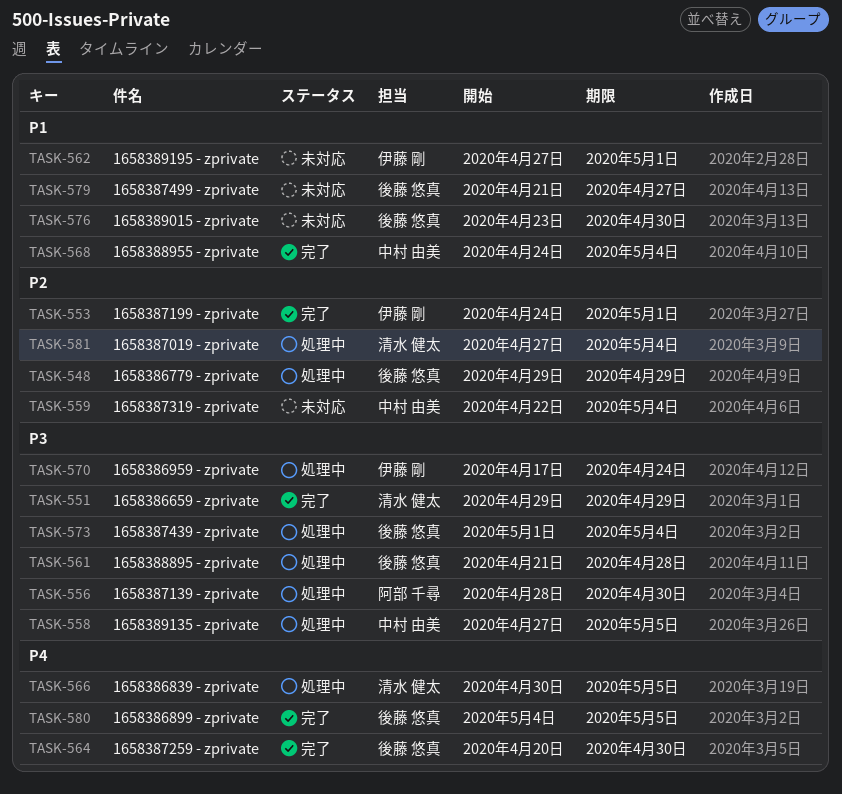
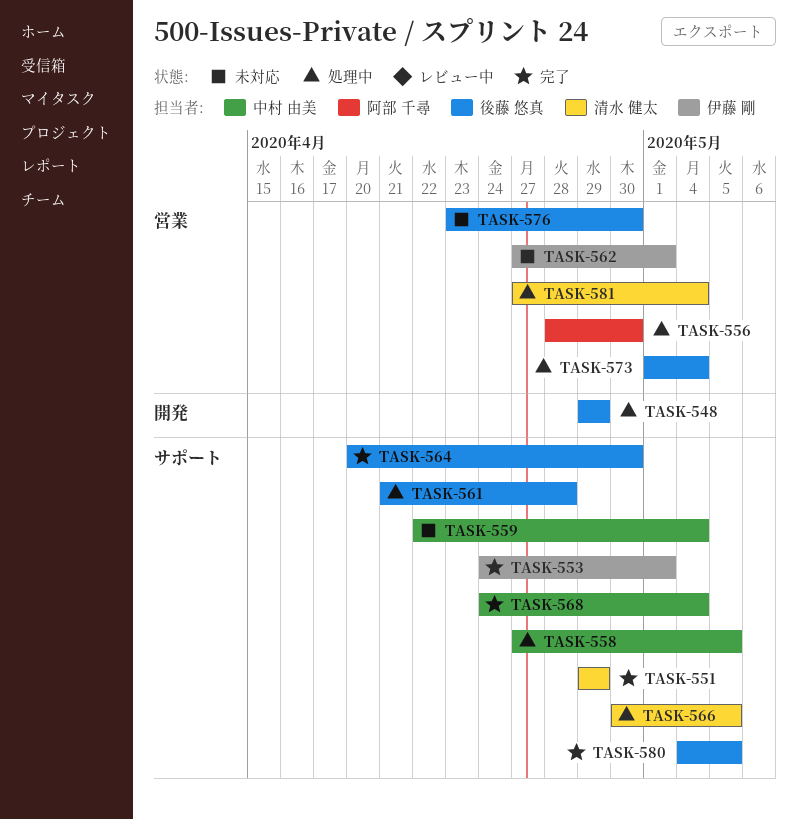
TASK-570: present -> none
TASK-579: present -> none

